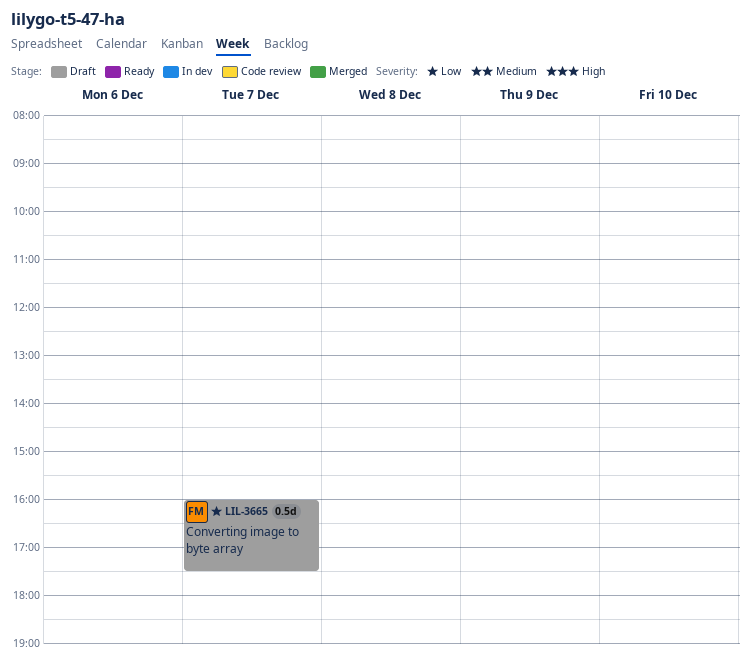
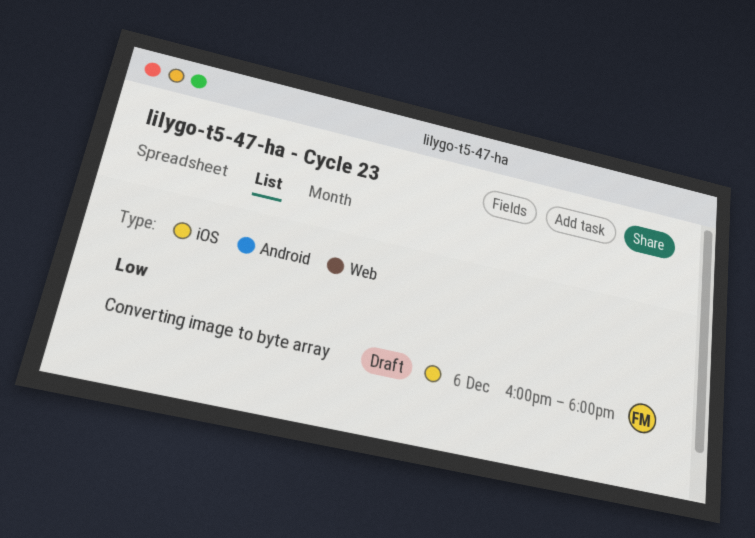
Converting image to byte array, day: Dec 7 -> Dec 6
Converting image to byte array, ends: 17:30 -> 18:00

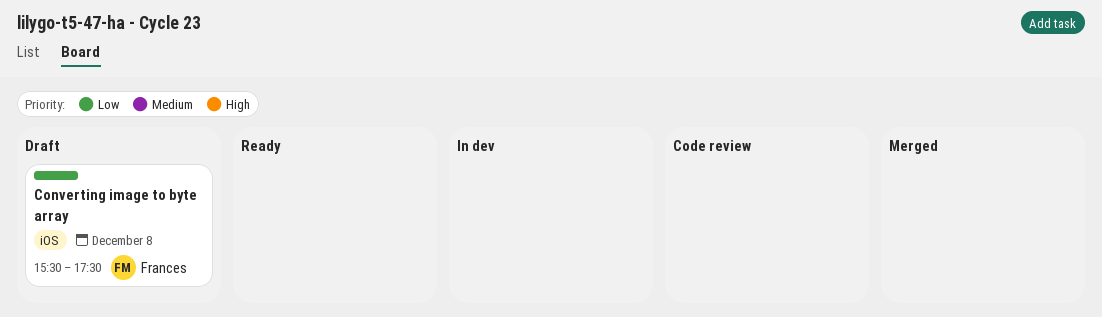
Converting image to byte array, day: Dec 6 -> Dec 8
Converting image to byte array, begins: 16:00 -> 15:30
Converting image to byte array, ends: 18:00 -> 17:30

